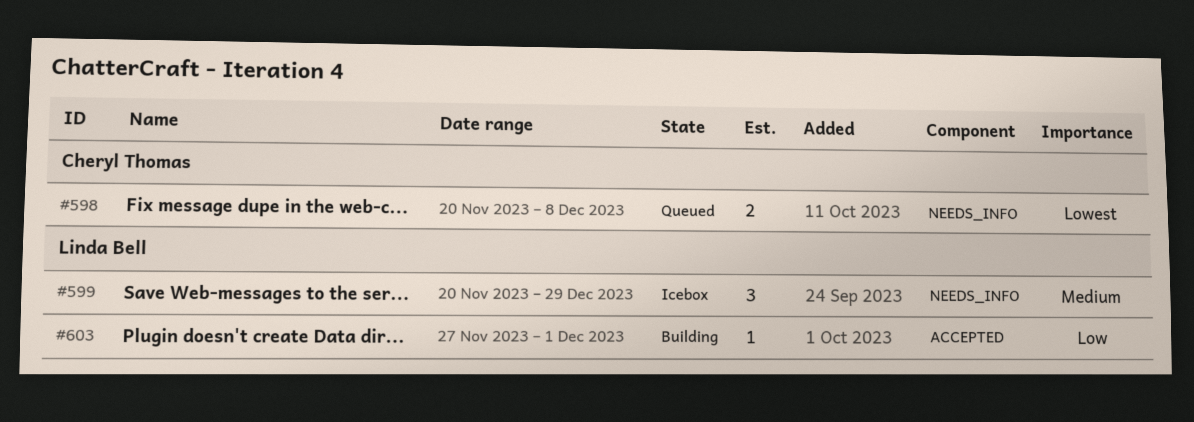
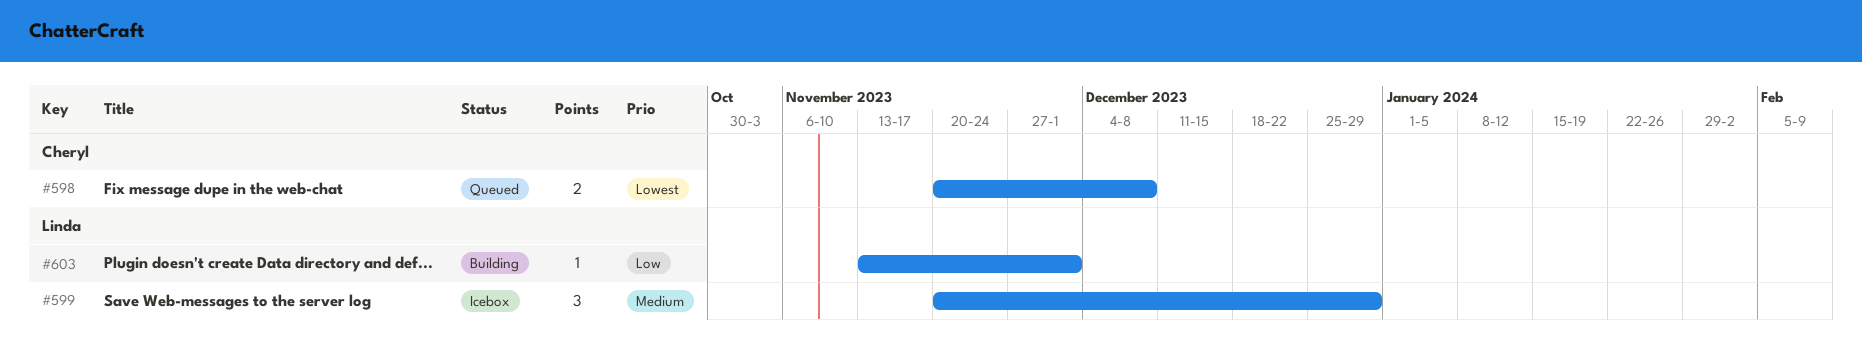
#603, start: Nov 27 -> Nov 13

